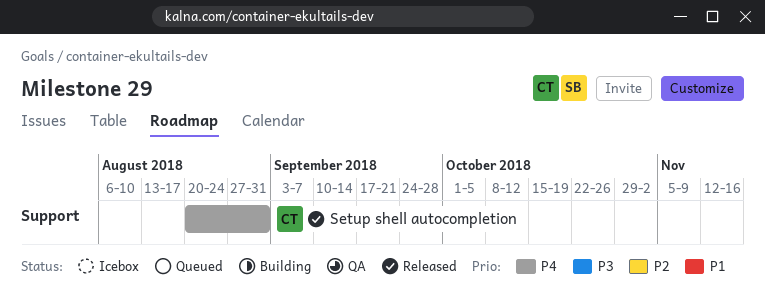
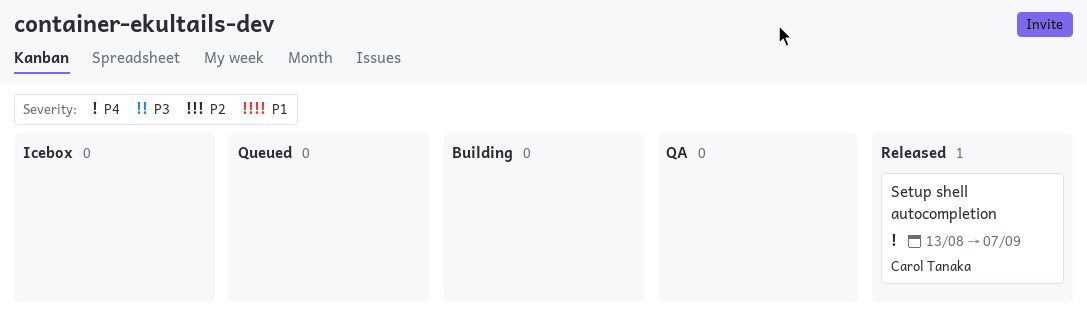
Setup shell autocompletion, start: Aug 20 -> Aug 13
Setup shell autocompletion, due: Aug 31 -> Sep 7

